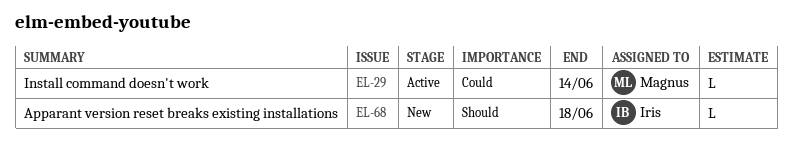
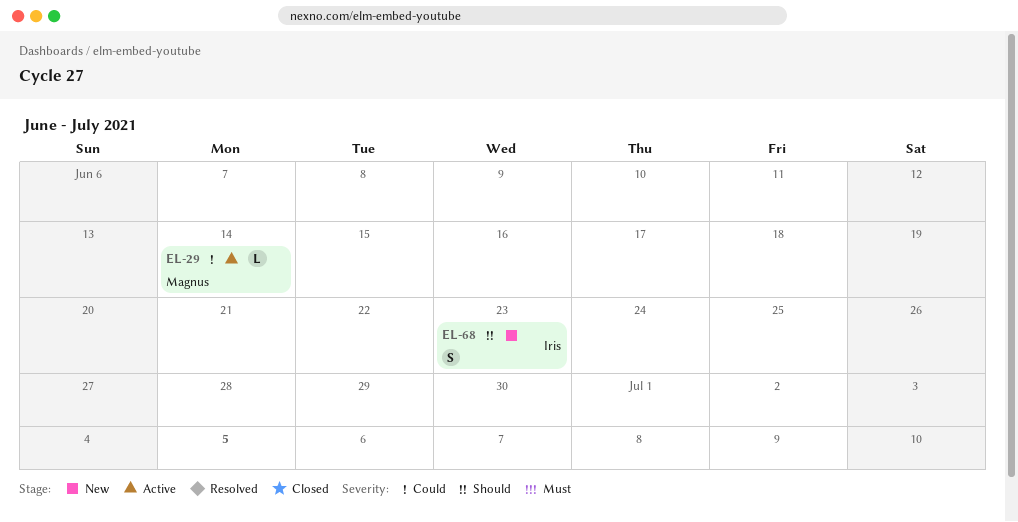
EL-68, estimate: L -> S
EL-68, due: Jun 18 -> Jun 23

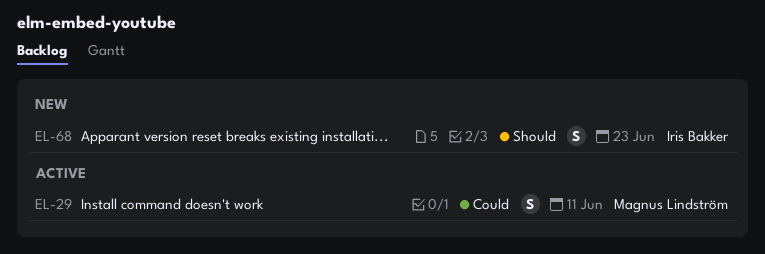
EL-29, estimate: L -> S
EL-29, due: Jun 14 -> Jun 11

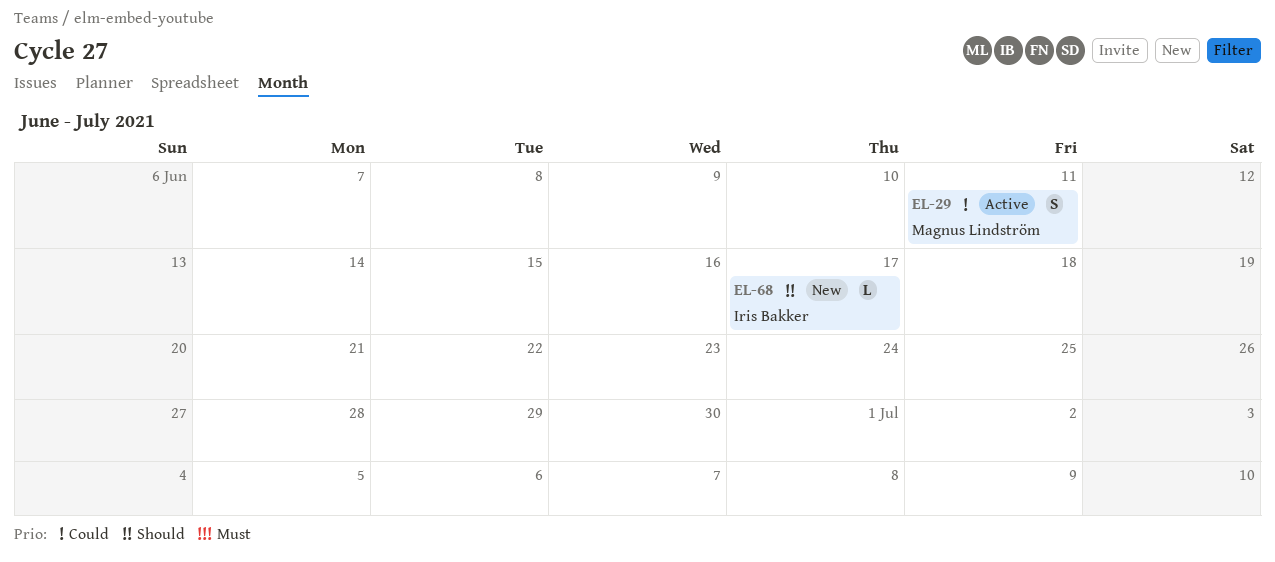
EL-68, estimate: S -> L
EL-68, due: Jun 23 -> Jun 17

